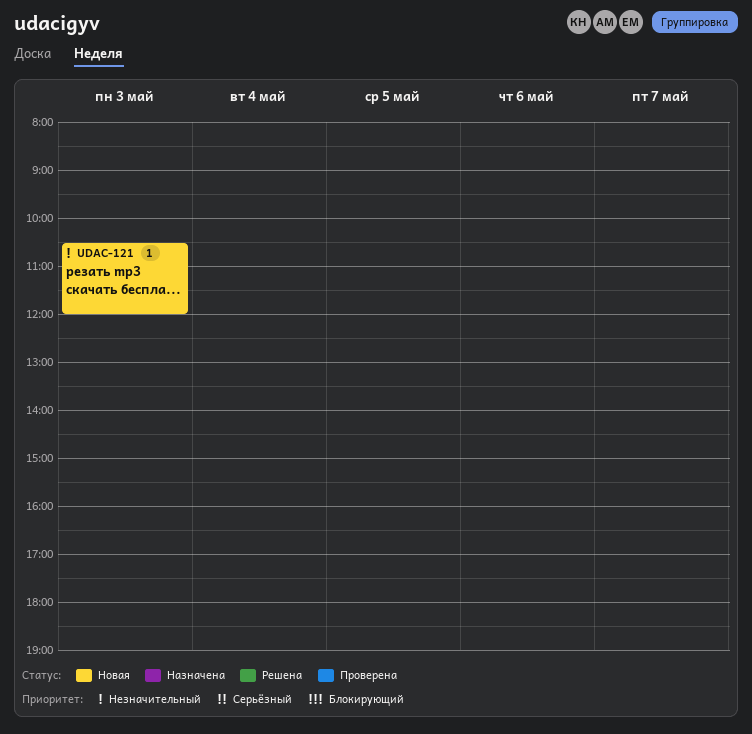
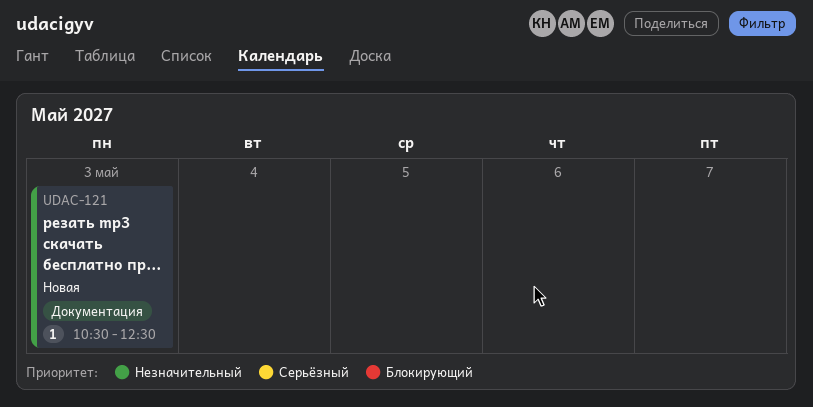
UDAC-121, ends: 12:00 -> 12:30

